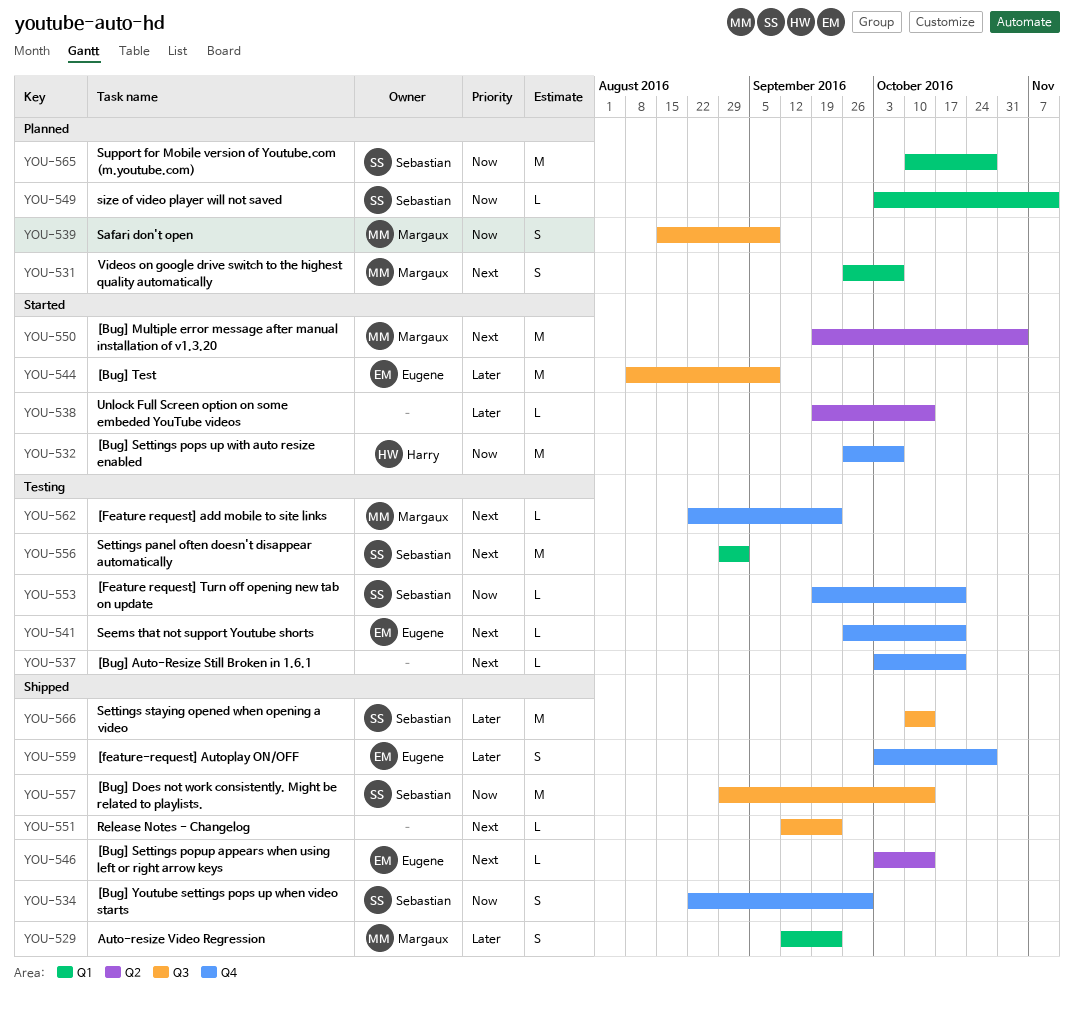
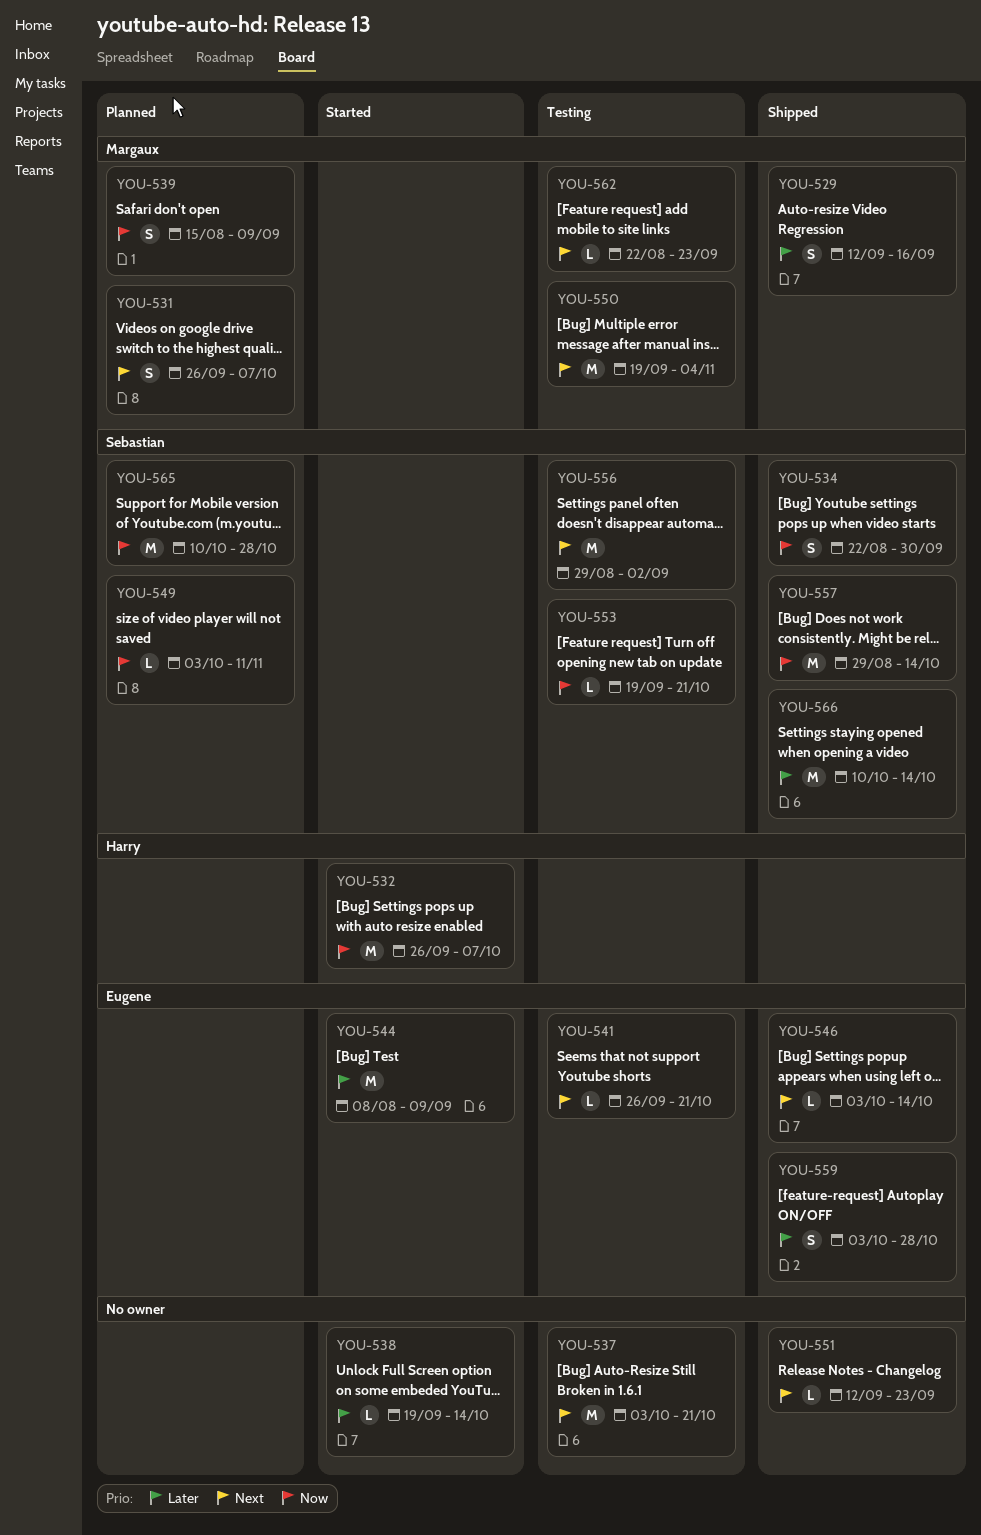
YOU-529, due: Sep 23 -> Sep 16
YOU-537, estimate: L -> M
YOU-550, status: Started -> Testing

